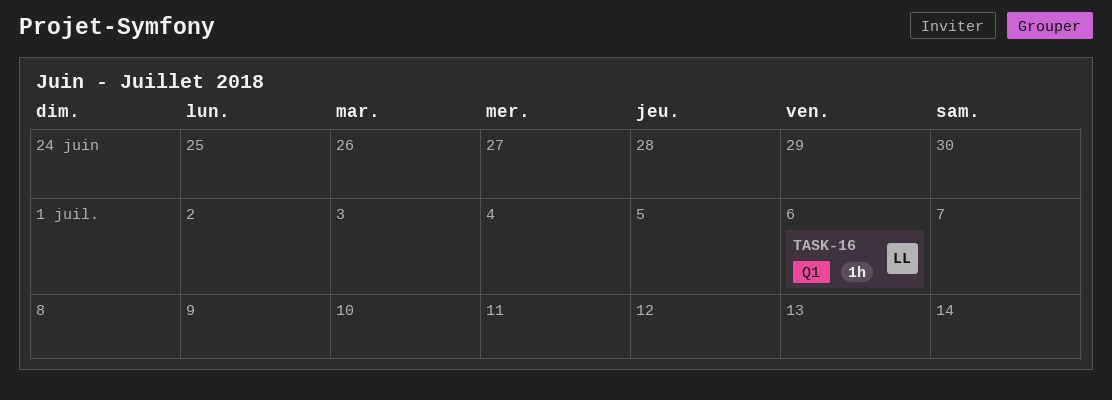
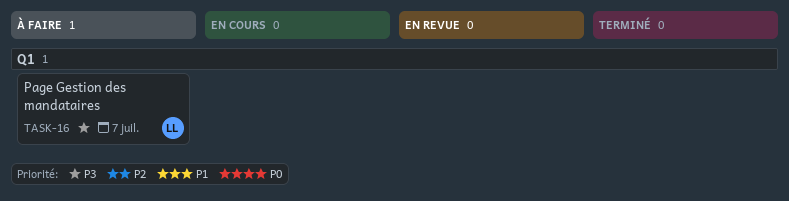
TASK-16, due: Jul 6 -> Jul 7

